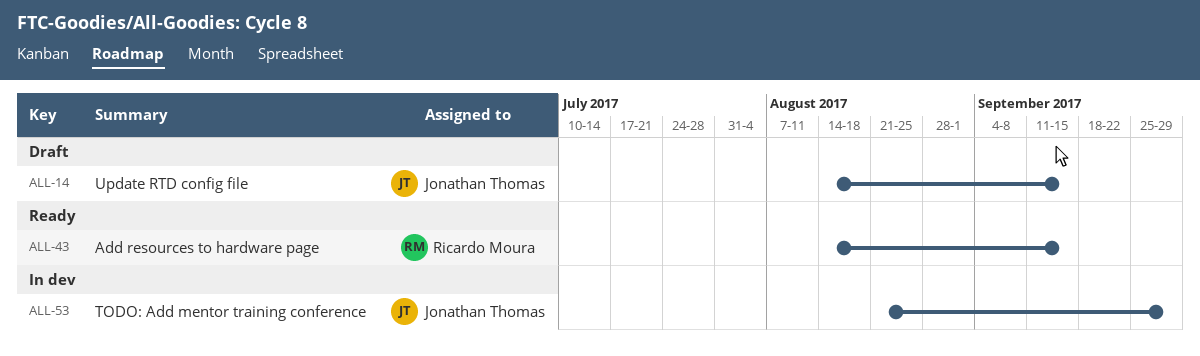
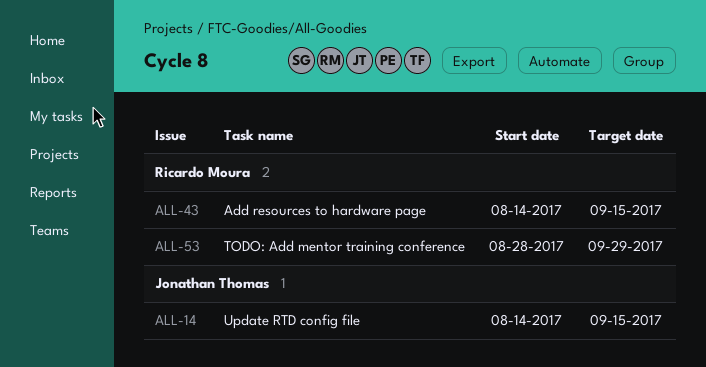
ALL-53, owner: Jonathan Thomas -> Ricardo Moura
ALL-53, start: Aug 21 -> Aug 28

